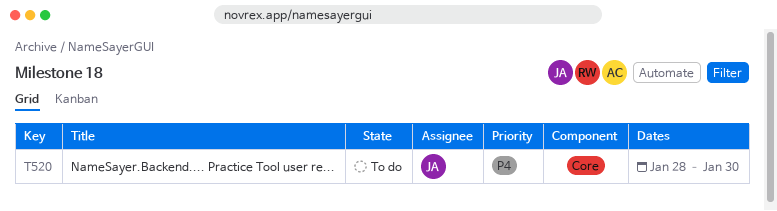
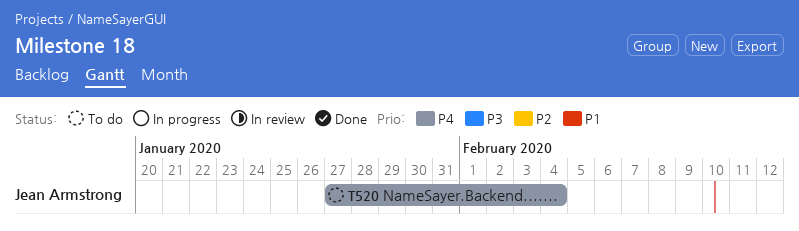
T520, start: Jan 28 -> Jan 27
T520, due: Jan 30 -> Feb 4

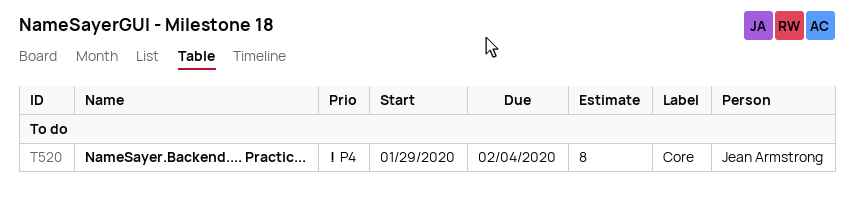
T520, start: Jan 27 -> Jan 29

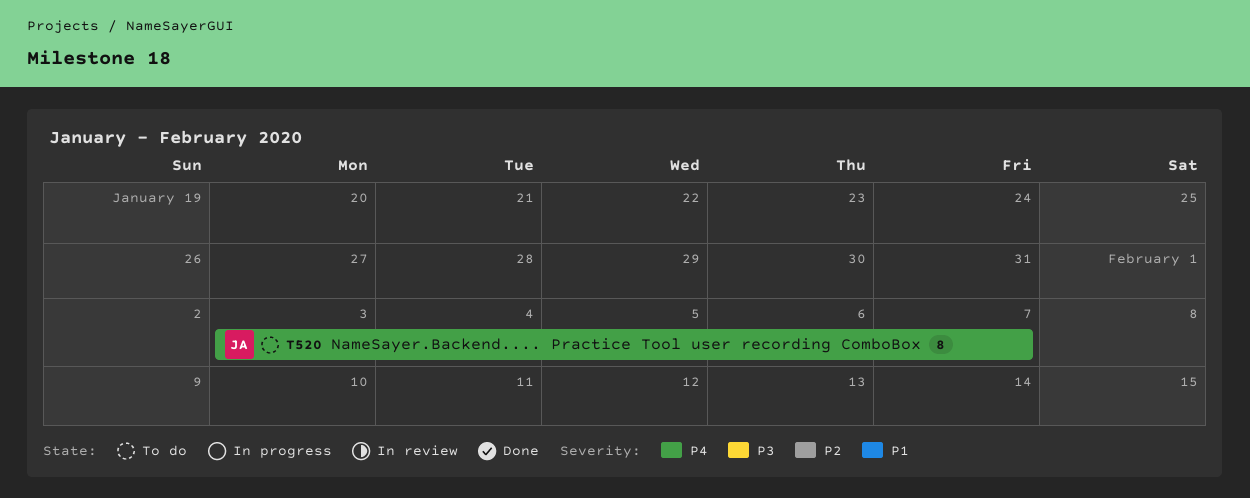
T520, start: Jan 29 -> Feb 3
T520, due: Feb 4 -> Feb 7

